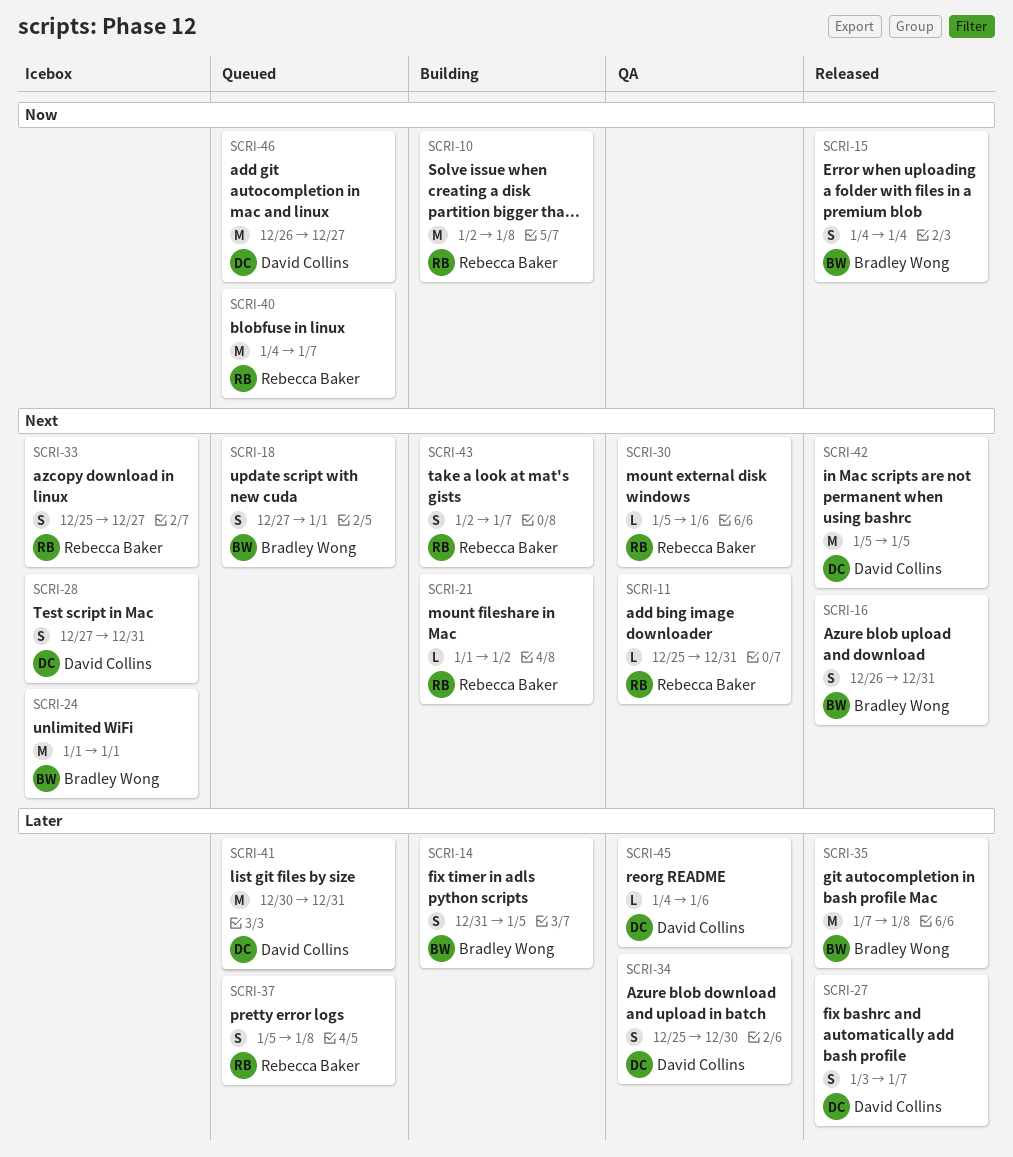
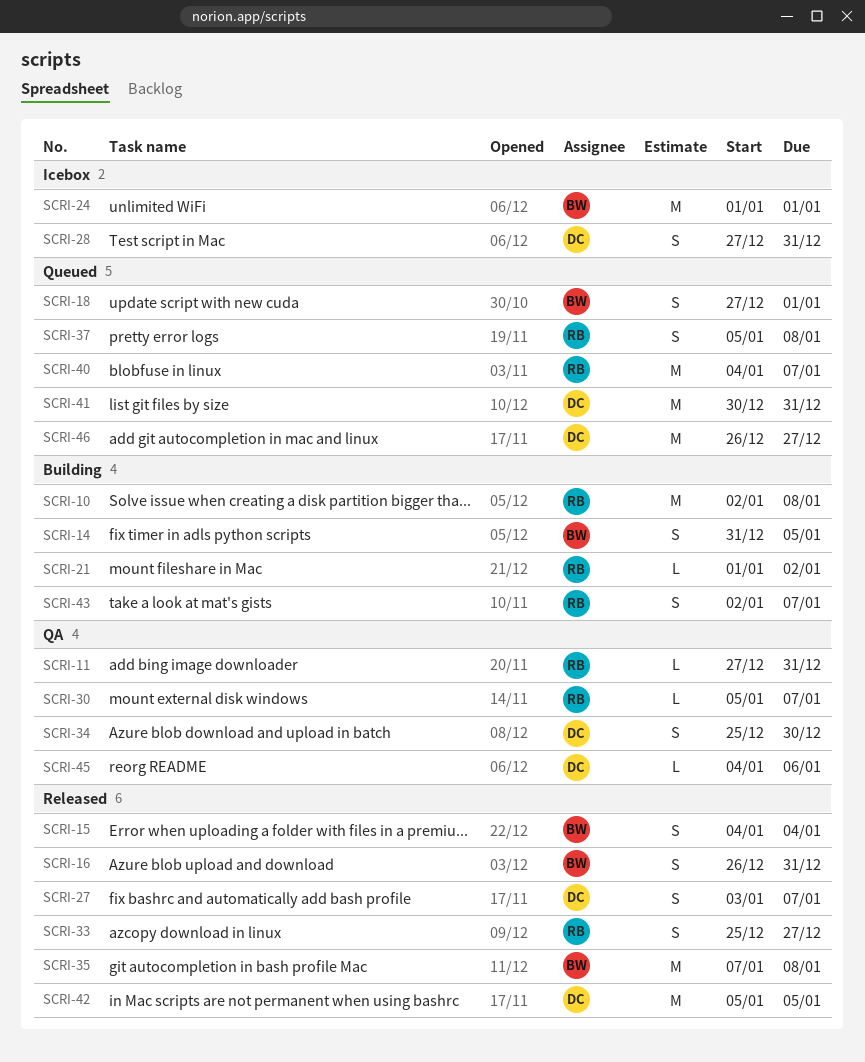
SCRI-11, start: Dec 25 -> Dec 27
SCRI-30, due: Jan 6 -> Jan 7
SCRI-33, status: Icebox -> Released

